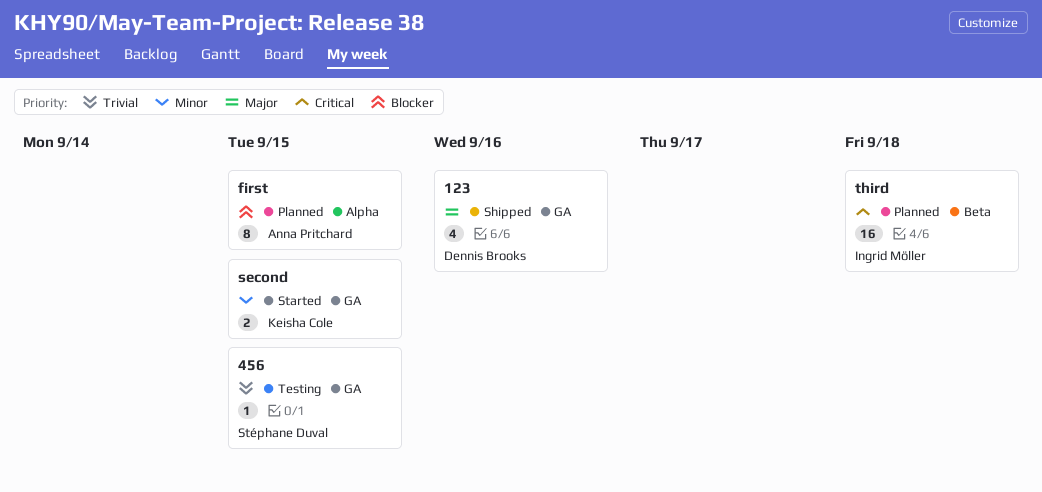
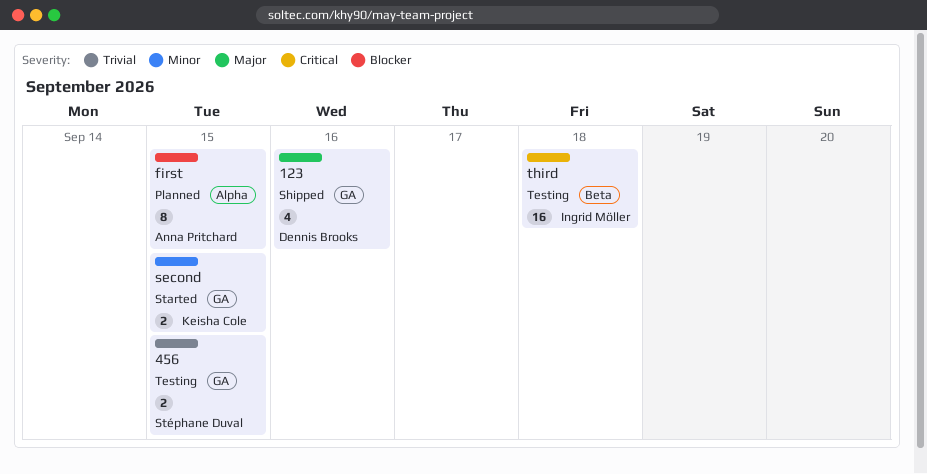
456, estimate: 1 -> 2
third, status: Planned -> Testing

